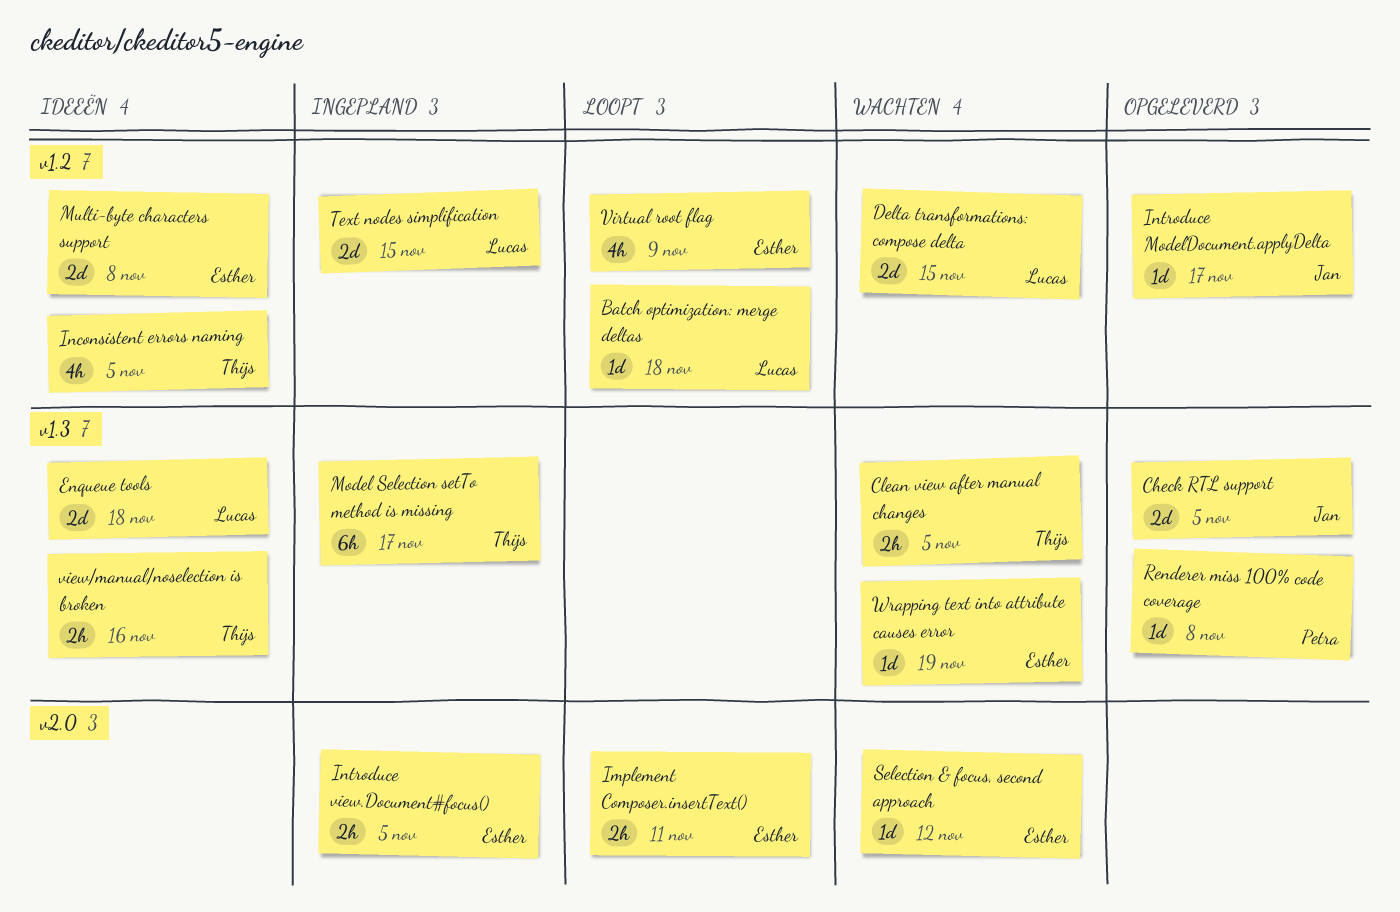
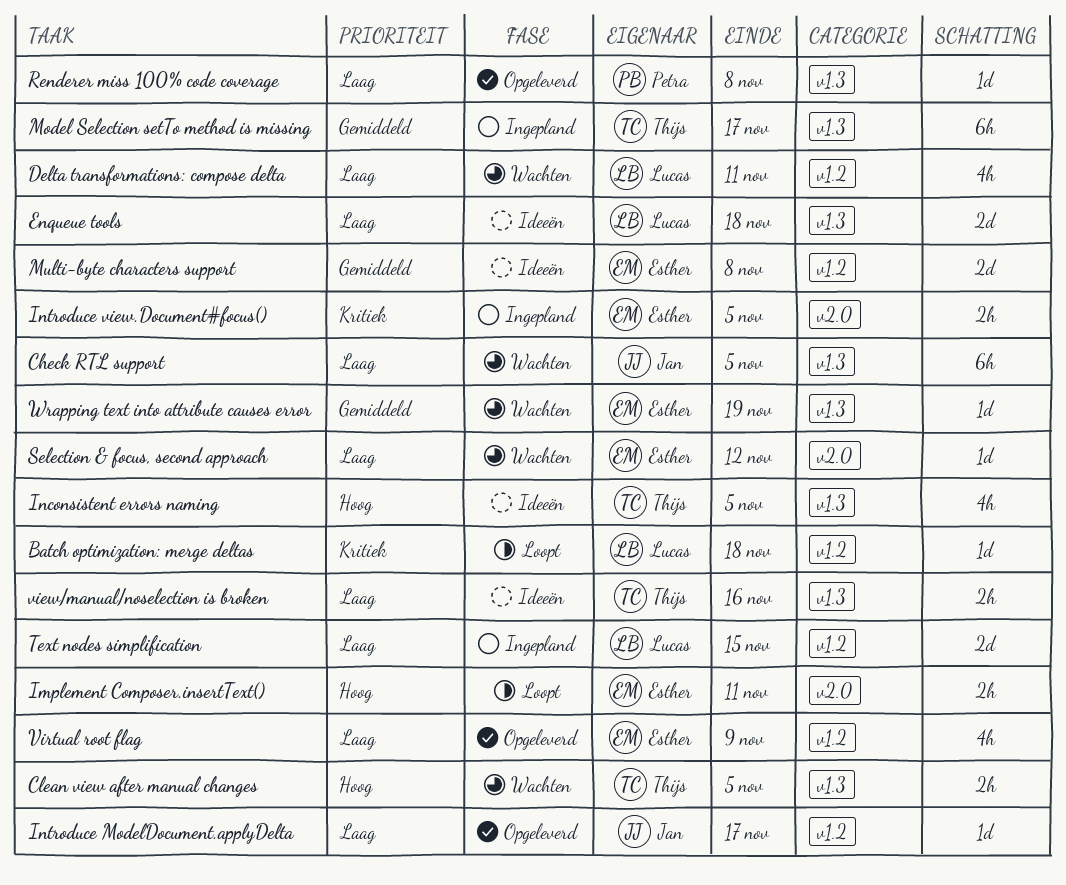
Check RTL support, status: Opgeleverd -> Wachten
Check RTL support, estimate: 2d -> 6h
Delta transformations: compose delta, estimate: 2d -> 4h
Delta transformations: compose delta, due: Nov 15 -> Nov 11
Inconsistent errors naming, label: v1.2 -> v1.3
Virtual root flag, status: Loopt -> Opgeleverd

